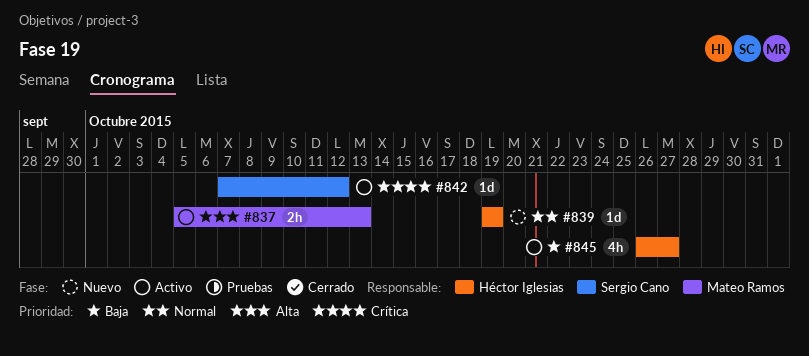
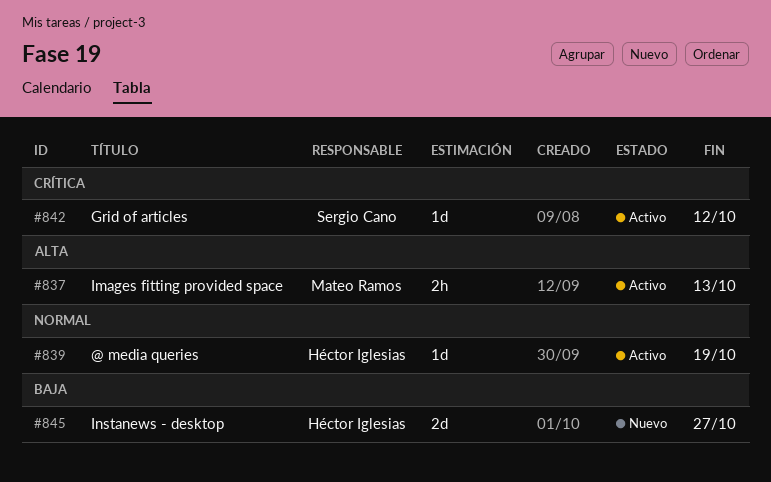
#839, status: Nuevo -> Activo
#845, status: Activo -> Nuevo
#845, estimate: 4h -> 2d

